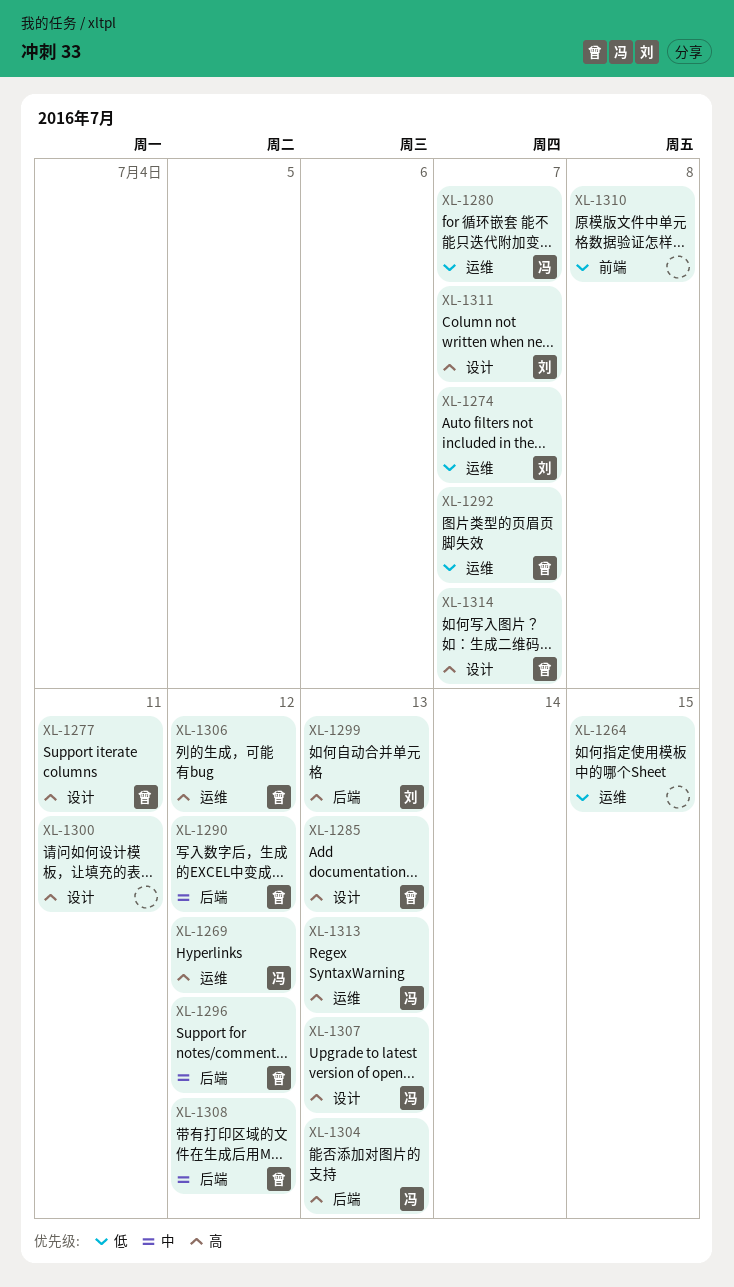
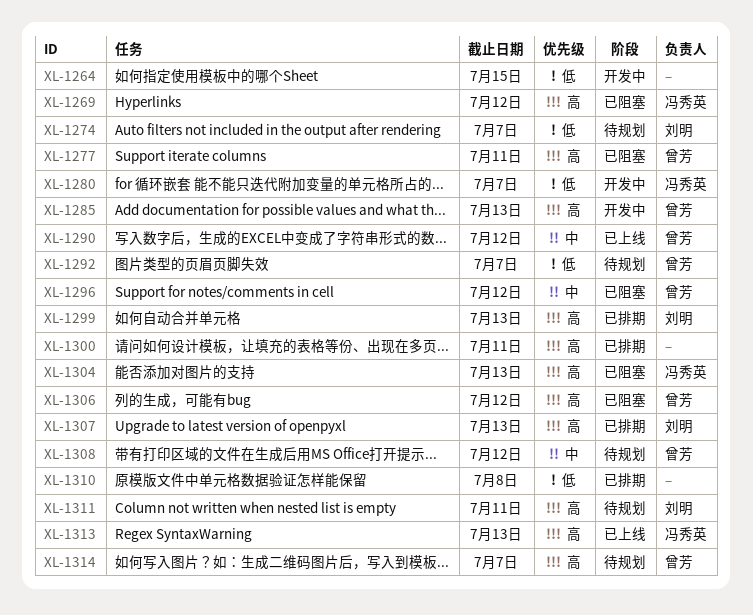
XL-1307, owner: 冯秀英 -> 刘明
XL-1311, due: Jul 7 -> Jul 11

